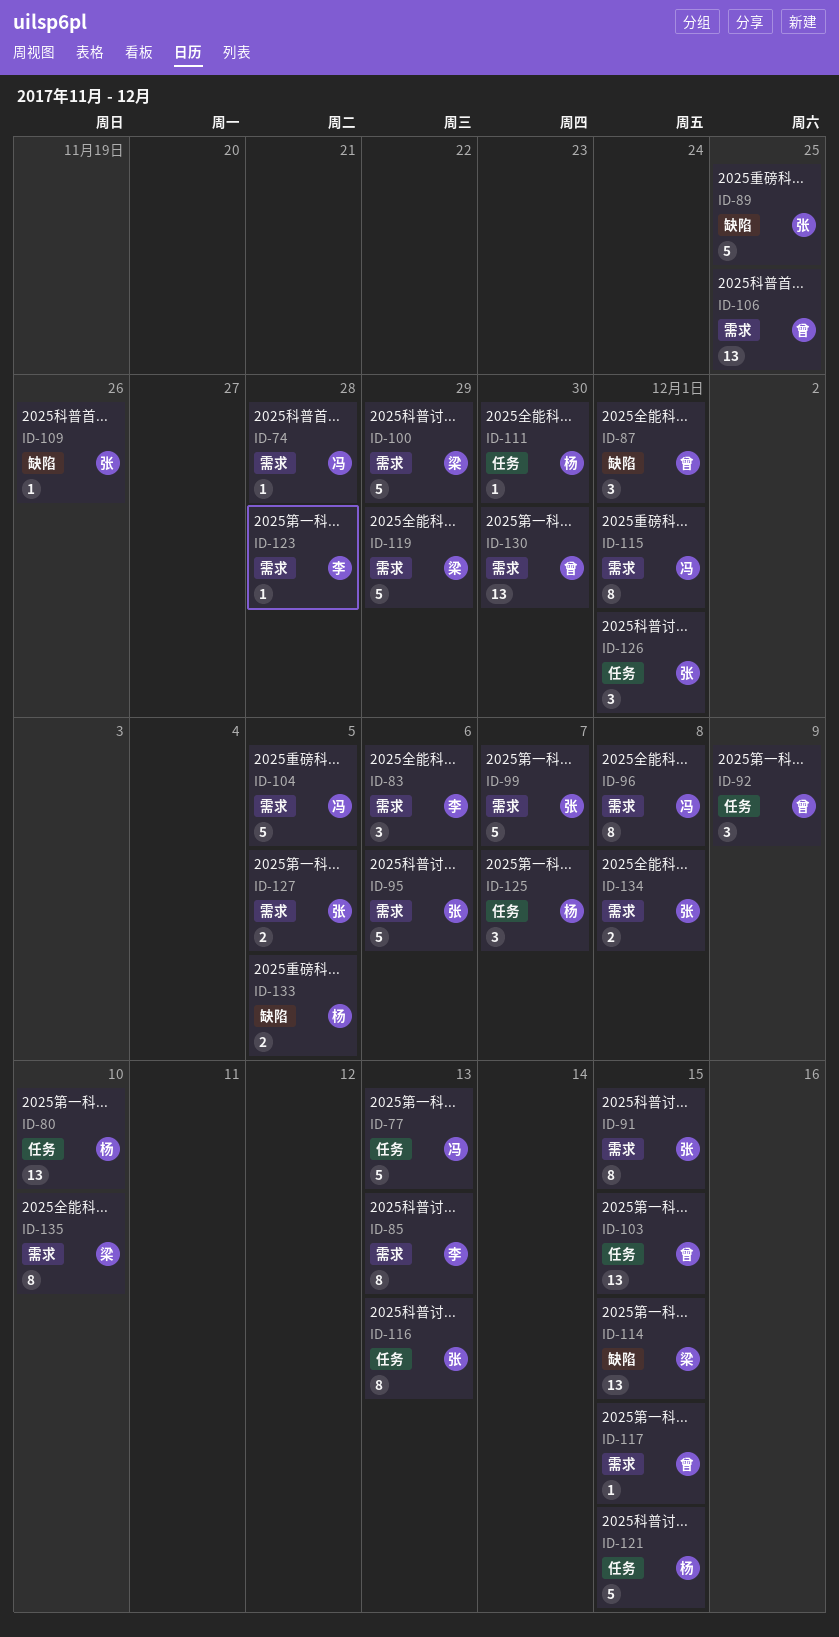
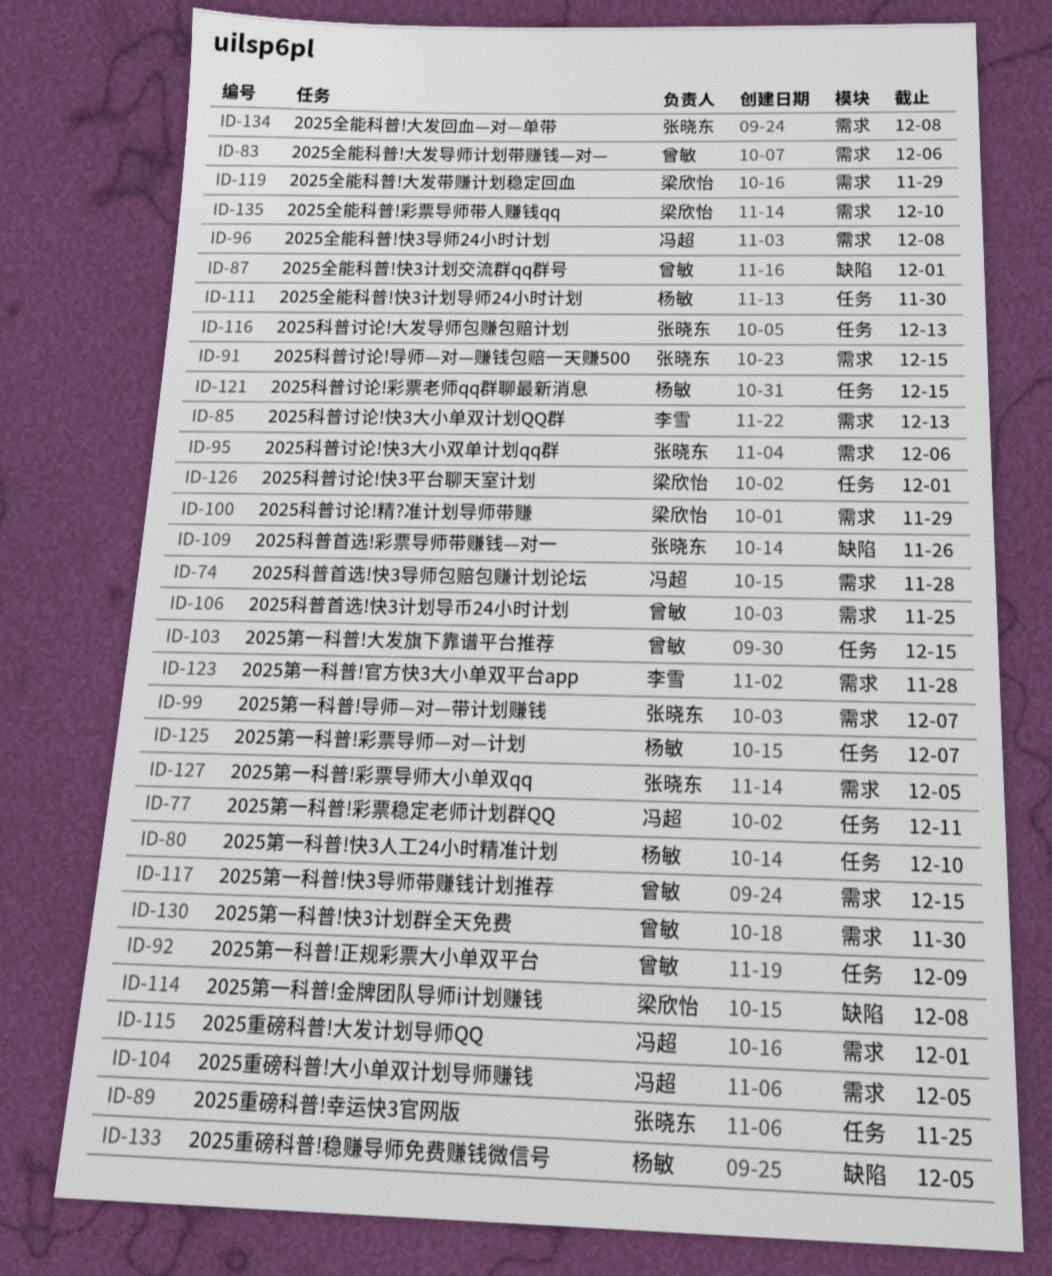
ID-77, due: Dec 13 -> Dec 11
ID-83, owner: 李雪 -> 曾敏
ID-89, label: 缺陷 -> 任务
ID-114, due: Dec 15 -> Dec 8
ID-126, owner: 张晓东 -> 梁欣怡

